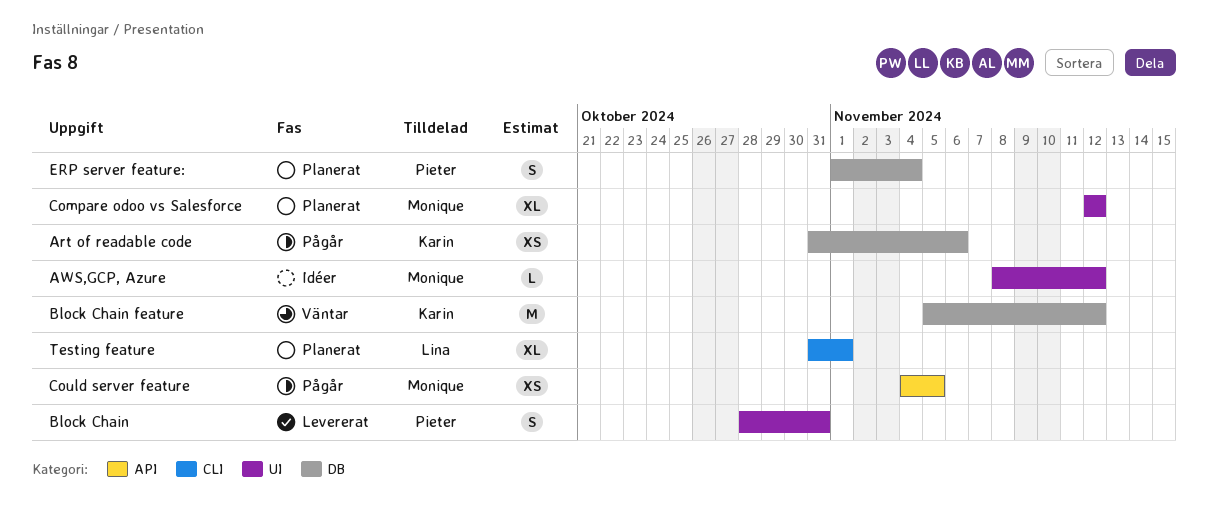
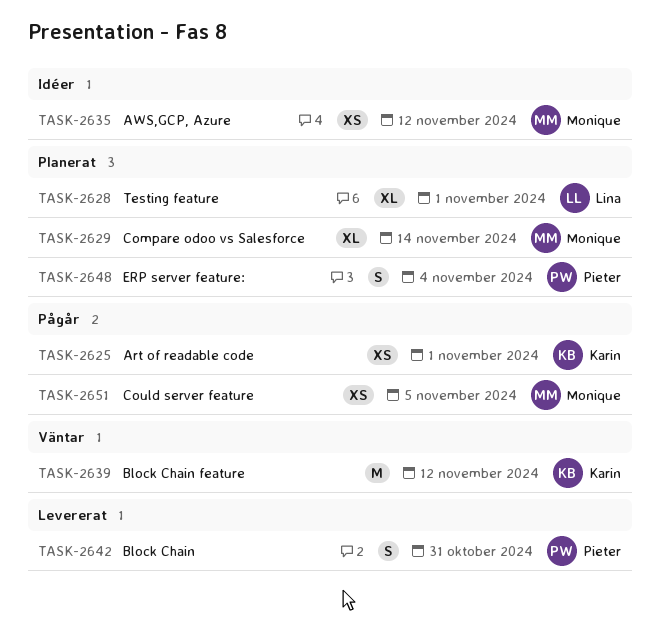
Art of readable code, due: Nov 6 -> Nov 1
AWS,GCP, Azure, estimate: L -> XS
Compare odoo vs Salesforce, due: Nov 12 -> Nov 14

